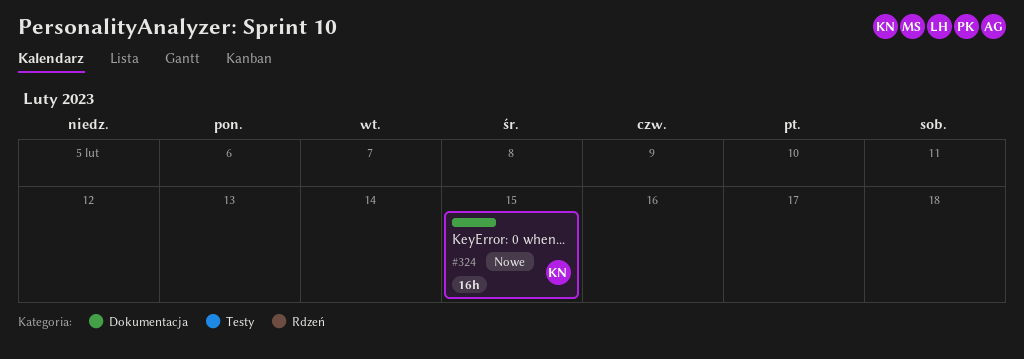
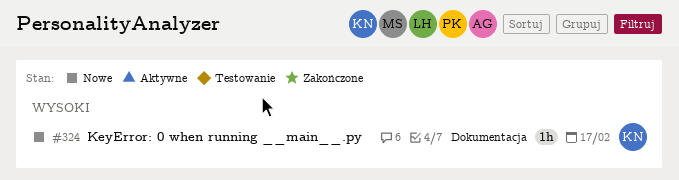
#324, estimate: 16h -> 1h
#324, due: Feb 15 -> Feb 17

